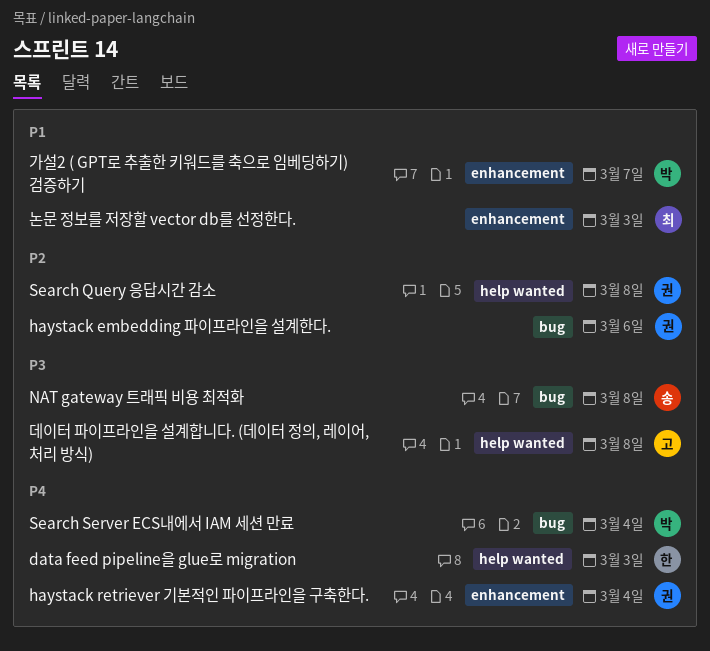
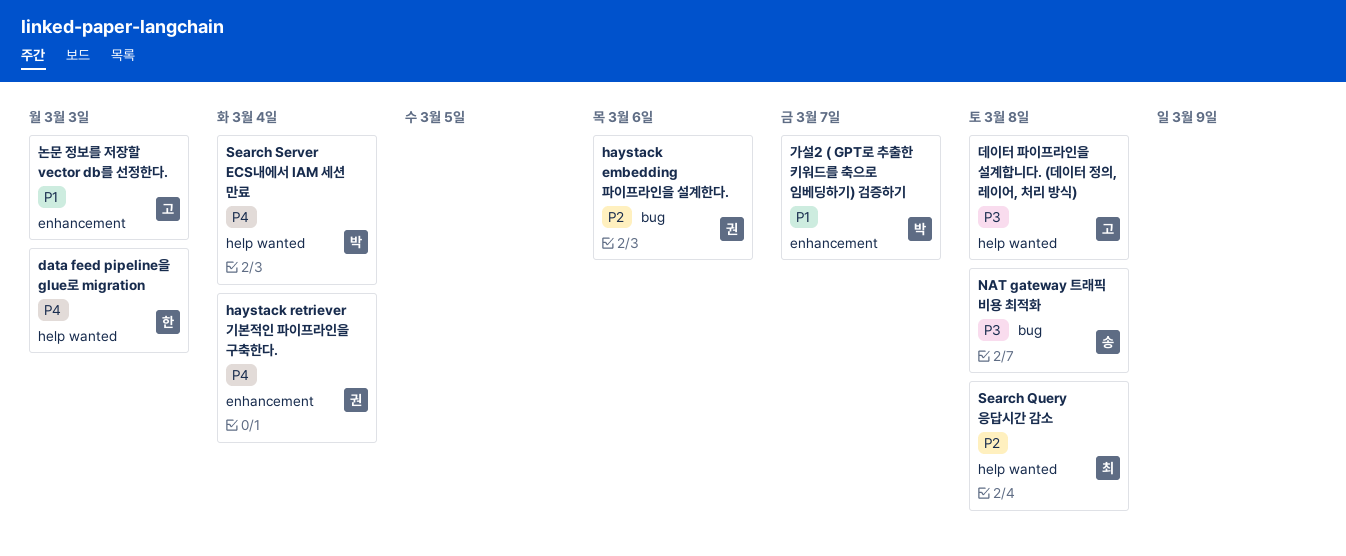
Search Query 응답시간 감소, owner: 권 -> 최
Search Server ECS내에서 IAM 세션 만료, label: bug -> help wanted
논문 정보를 저장할 vector db를 선정한다., owner: 최 -> 고

